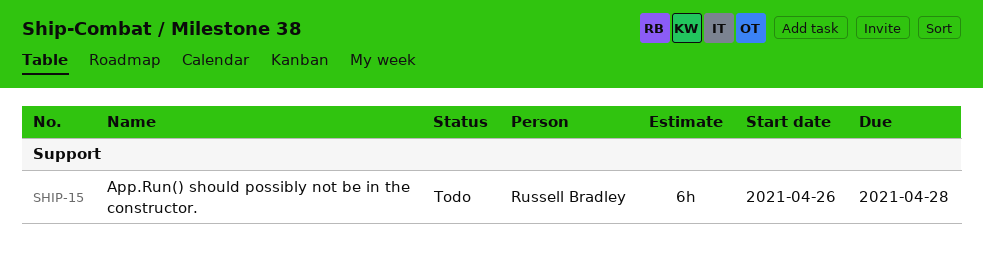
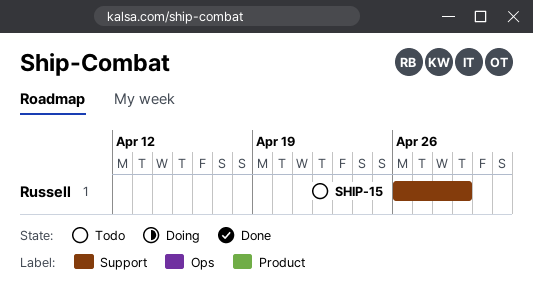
SHIP-15, due: Apr 28 -> Apr 29

